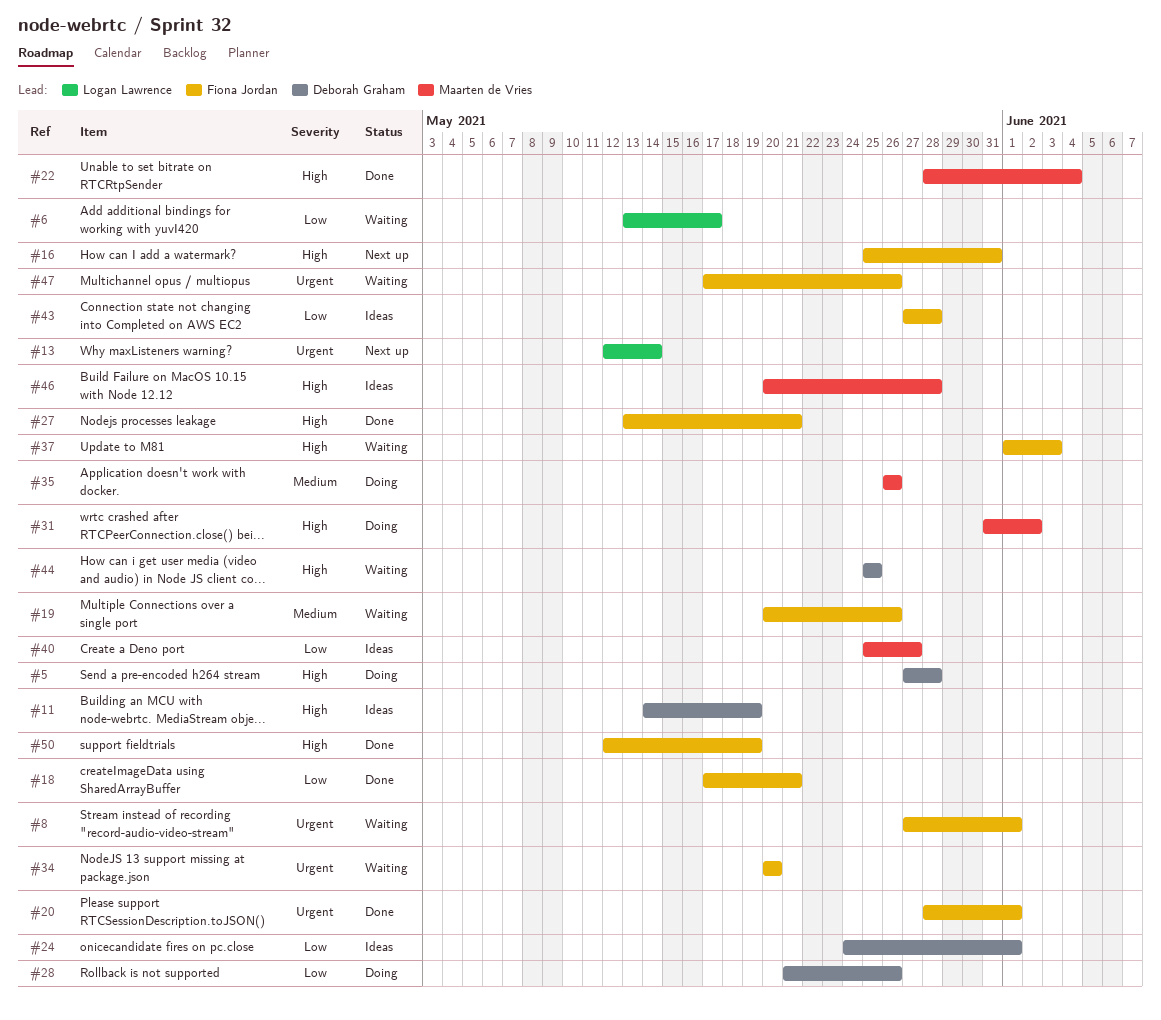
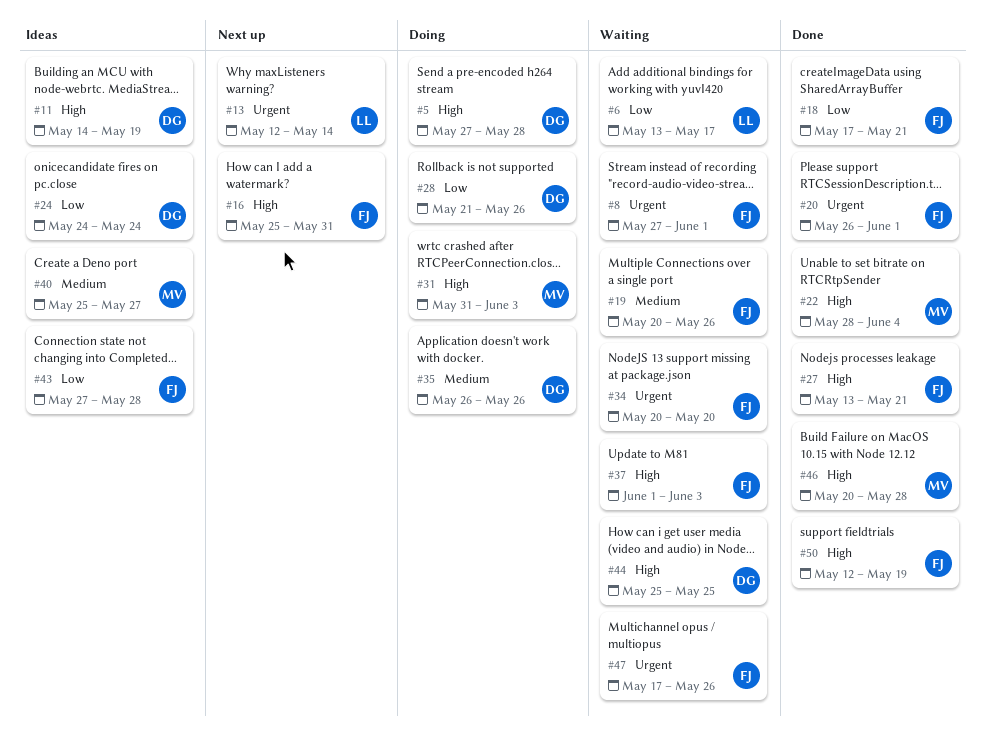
#20, start: May 28 -> May 26
#24, due: Jun 1 -> May 24
#31, due: Jun 2 -> Jun 3
#35, owner: Maarten de Vries -> Deborah Graham
#40, priority: Low -> Medium
#46, status: Ideas -> Done

